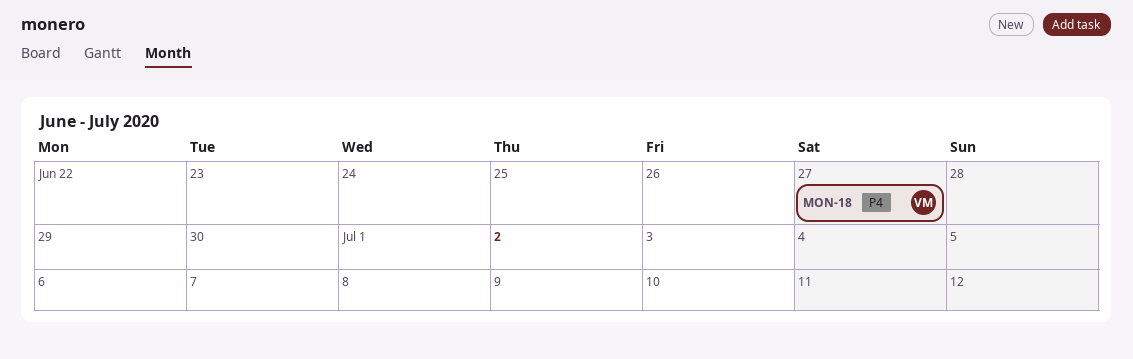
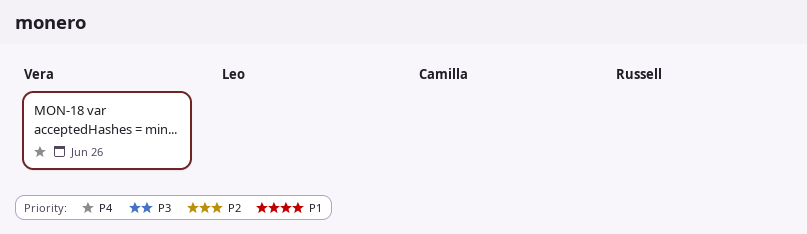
MON-18, due: Jun 27 -> Jun 26

